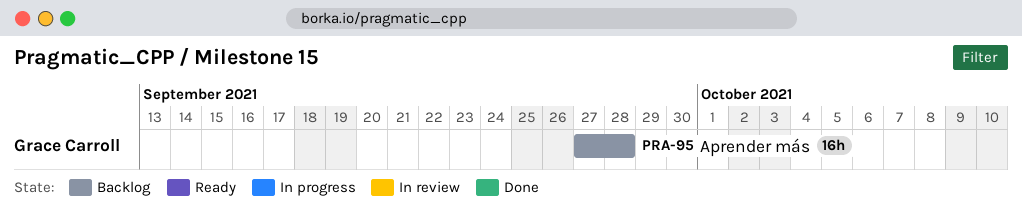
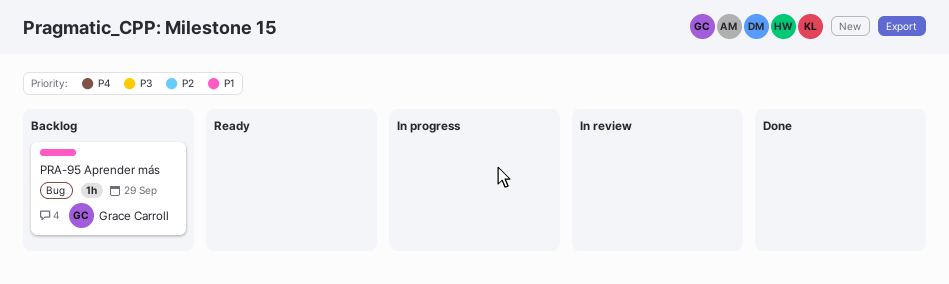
PRA-95, estimate: 16h -> 1h
PRA-95, due: Sep 28 -> Sep 29

